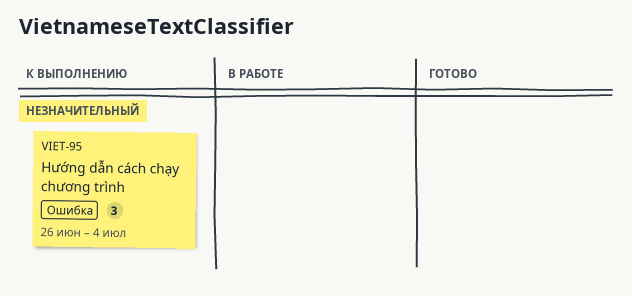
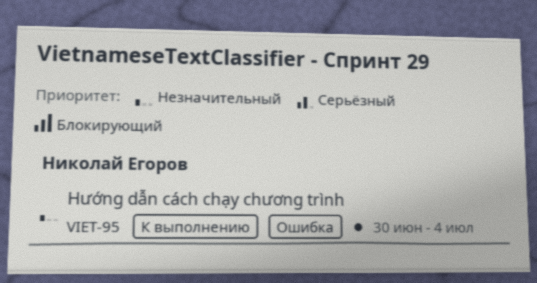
VIET-95, estimate: 3 -> 1
VIET-95, start: Jun 26 -> Jun 30

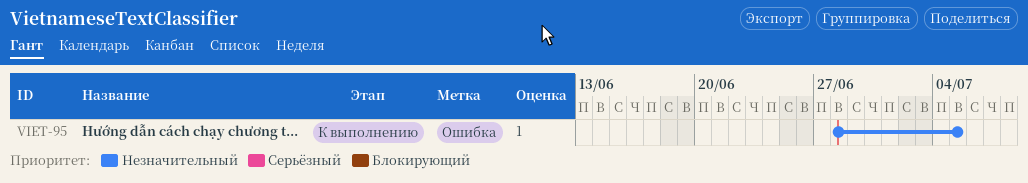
VIET-95, start: Jun 30 -> Jun 28
VIET-95, due: Jul 4 -> Jul 5

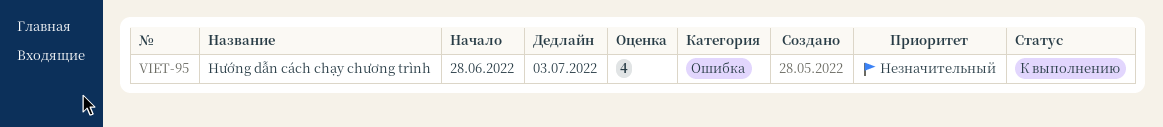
VIET-95, estimate: 1 -> 4
VIET-95, due: Jul 5 -> Jul 3

